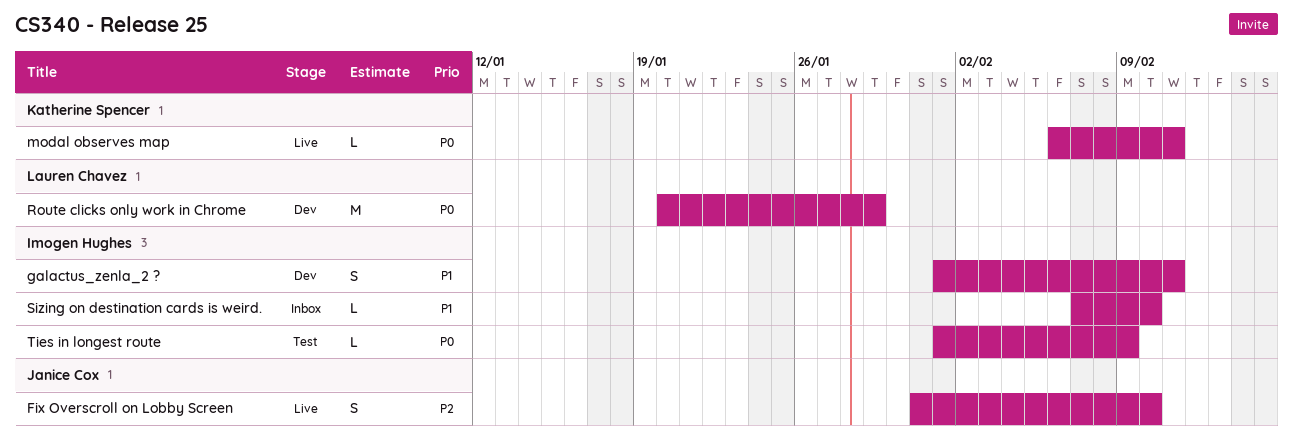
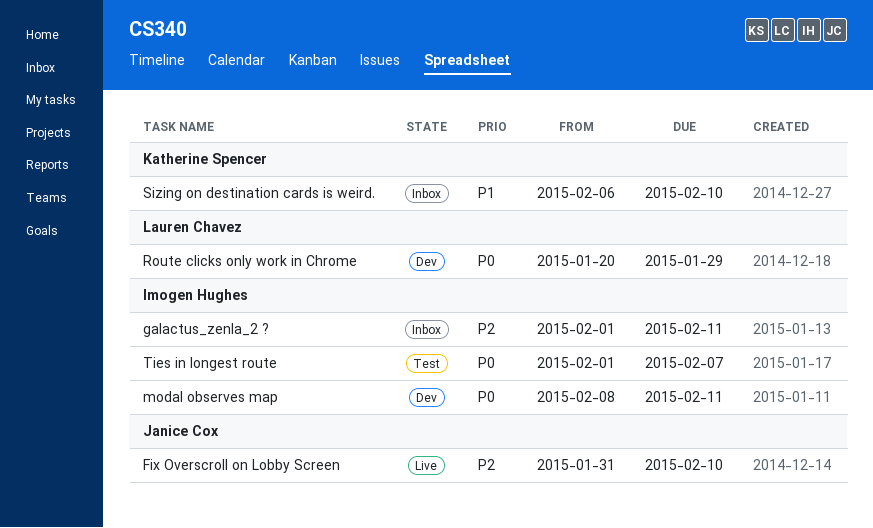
galactus_zenla_2 ?, status: Dev -> Inbox
galactus_zenla_2 ?, priority: P1 -> P2
modal observes map, status: Live -> Dev
modal observes map, owner: Katherine Spencer -> Imogen Hughes
modal observes map, start: Feb 6 -> Feb 8
Sizing on destination cards is weird., owner: Imogen Hughes -> Katherine Spencer
Sizing on destination cards is weird., start: Feb 7 -> Feb 6
Ties in longest route, due: Feb 9 -> Feb 7

